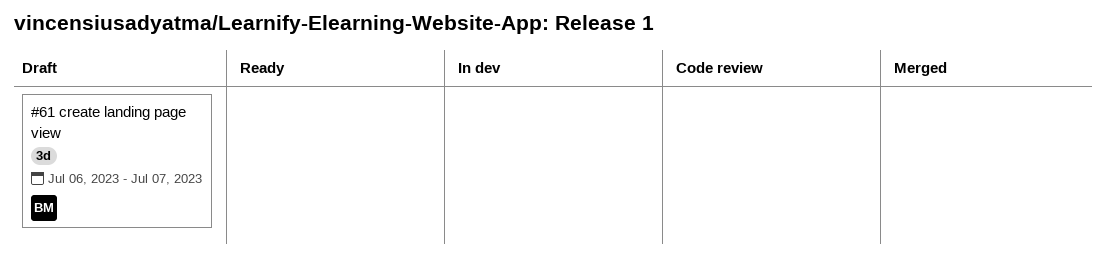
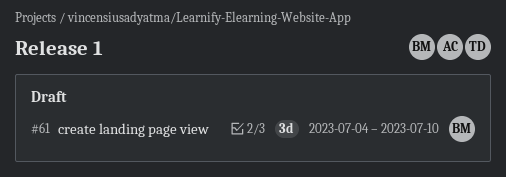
#61, start: Jul 6 -> Jul 4
#61, due: Jul 7 -> Jul 10

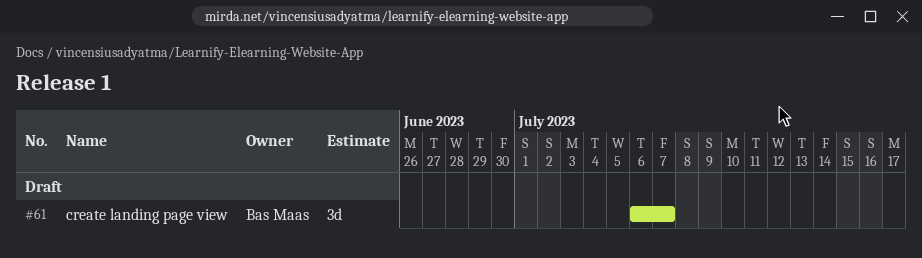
#61, start: Jul 4 -> Jul 6
#61, due: Jul 10 -> Jul 7

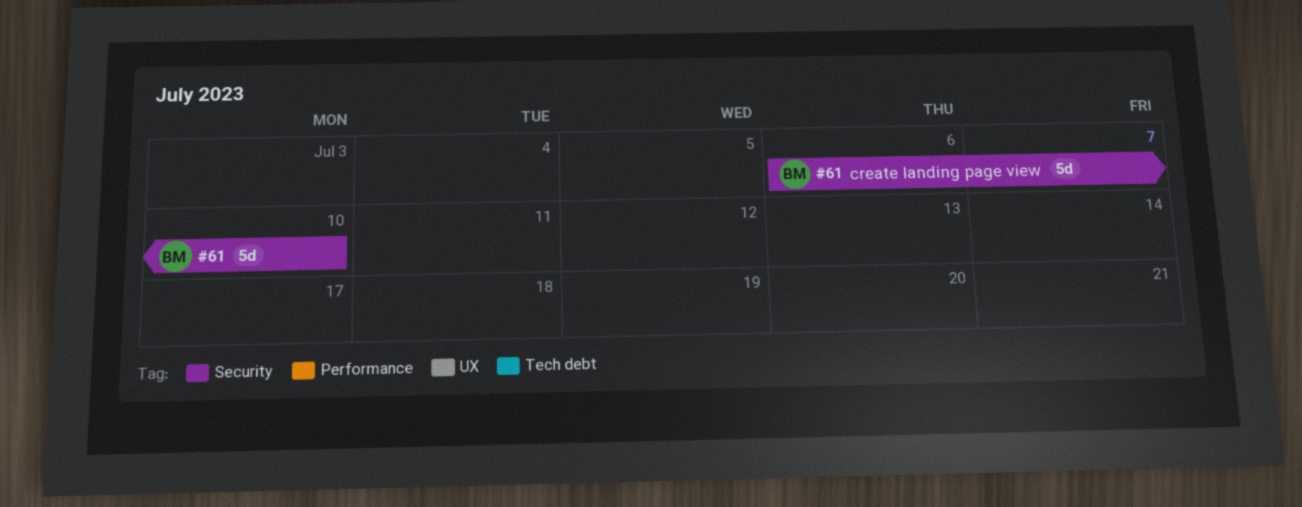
#61, estimate: 3d -> 5d
#61, due: Jul 7 -> Jul 10

